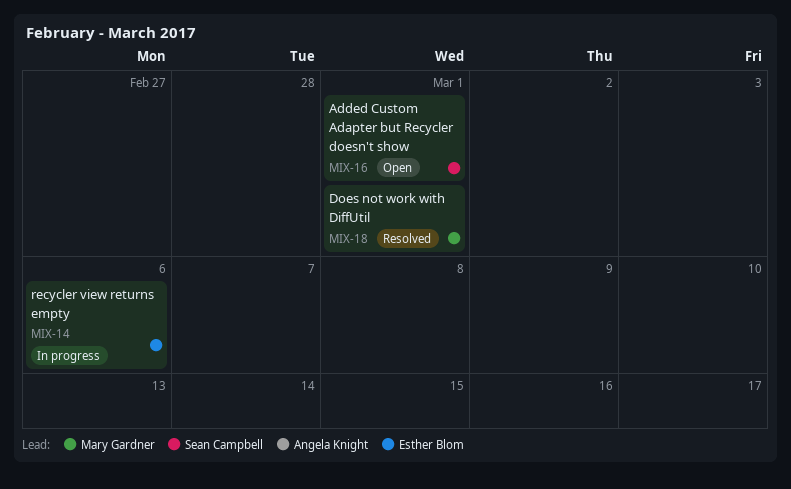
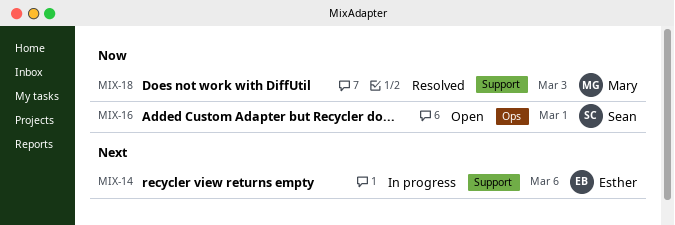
MIX-18, due: Mar 1 -> Mar 3

